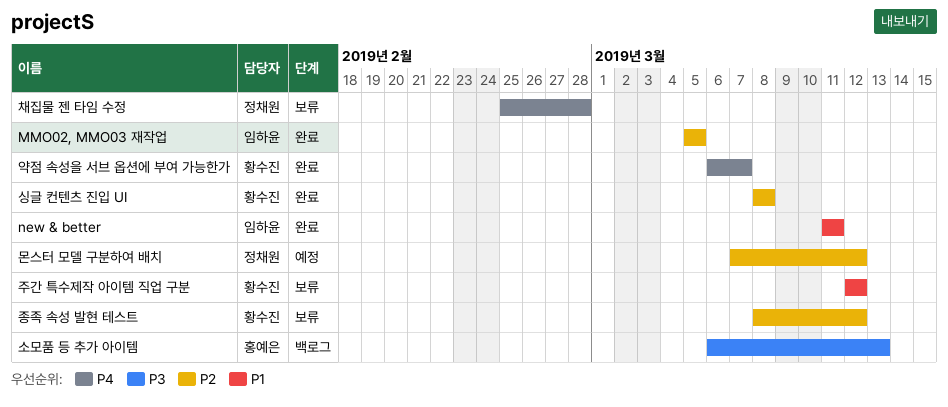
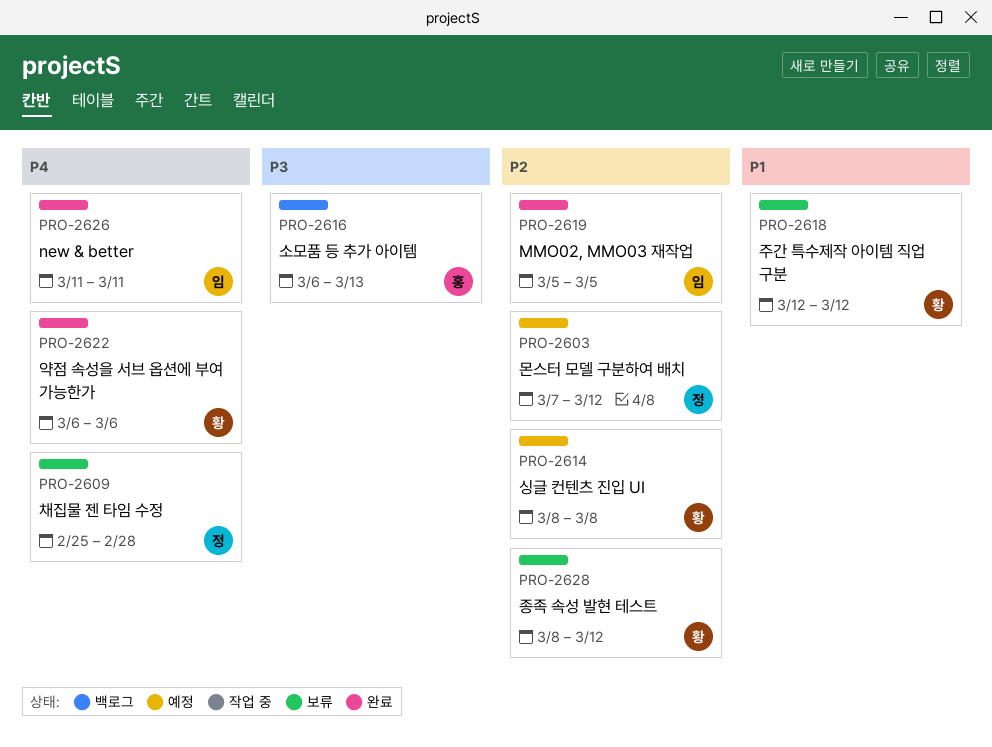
new & better, priority: P1 -> P4
싱글 컨텐츠 진입 UI, status: 완료 -> 예정
약점 속성을 서브 옵션에 부여 가능한가, due: Mar 7 -> Mar 6

